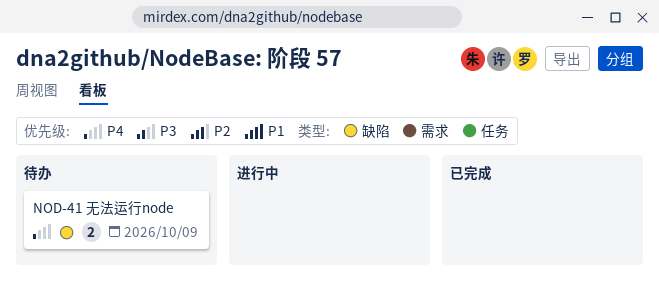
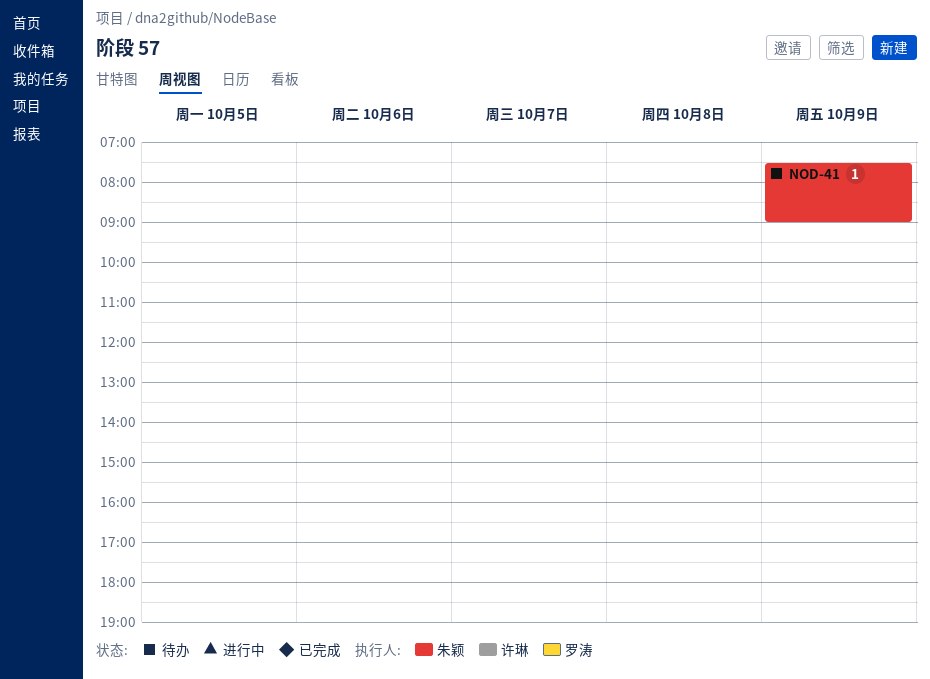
NOD-41, estimate: 2 -> 1

